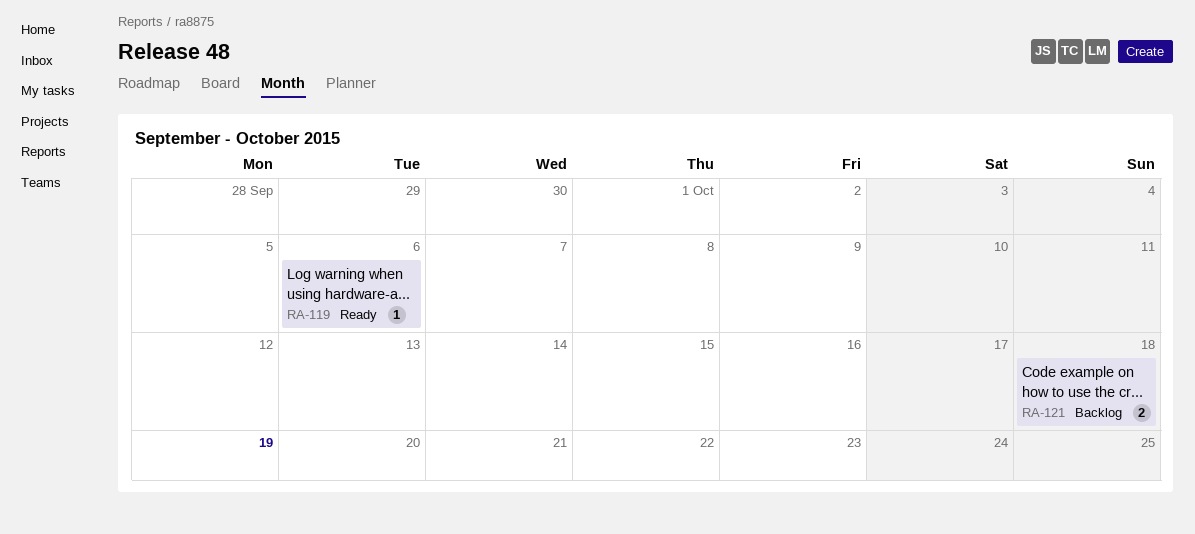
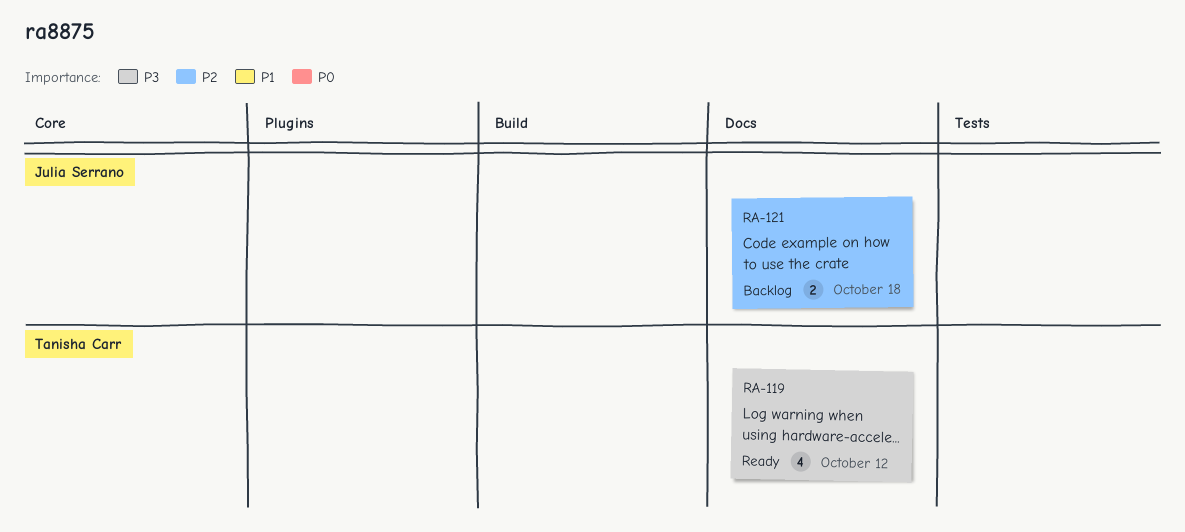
RA-119, estimate: 1 -> 4
RA-119, due: Oct 6 -> Oct 12

